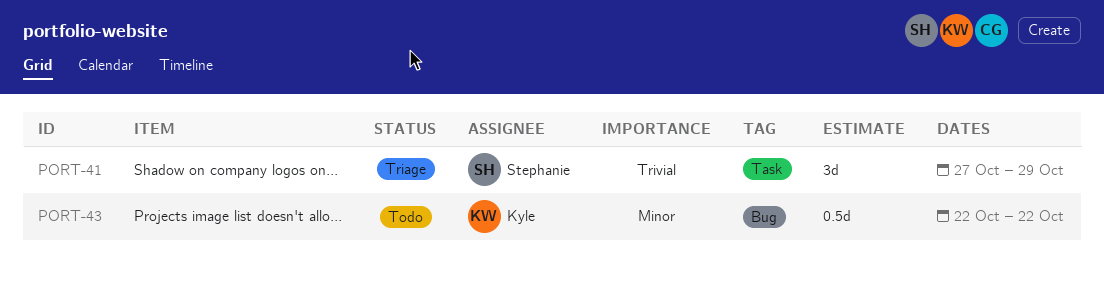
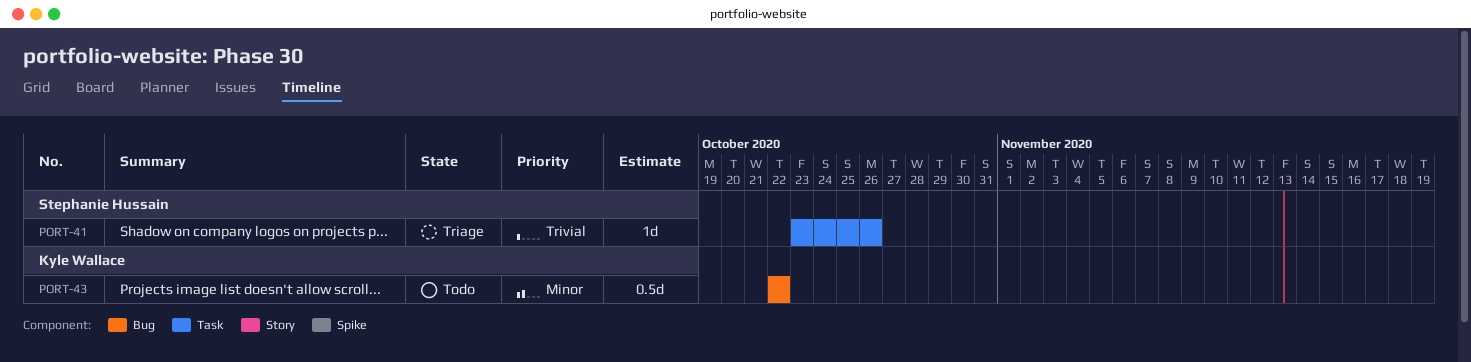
PORT-41, estimate: 3d -> 1d
PORT-41, start: Oct 27 -> Oct 23
PORT-41, due: Oct 29 -> Oct 26

